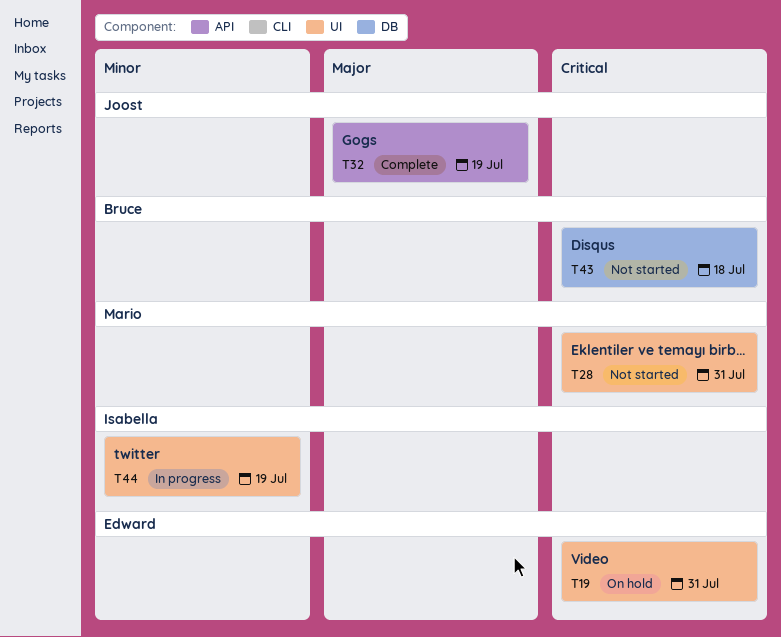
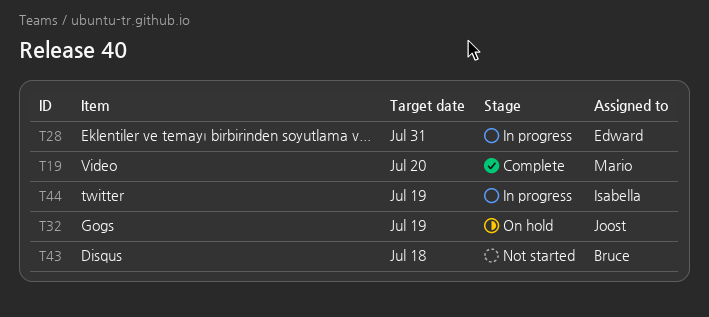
T19, status: On hold -> Complete
T19, owner: Edward -> Mario
T19, due: Jul 31 -> Jul 20
T28, status: Not started -> In progress
T28, owner: Mario -> Edward
T32, status: Complete -> On hold

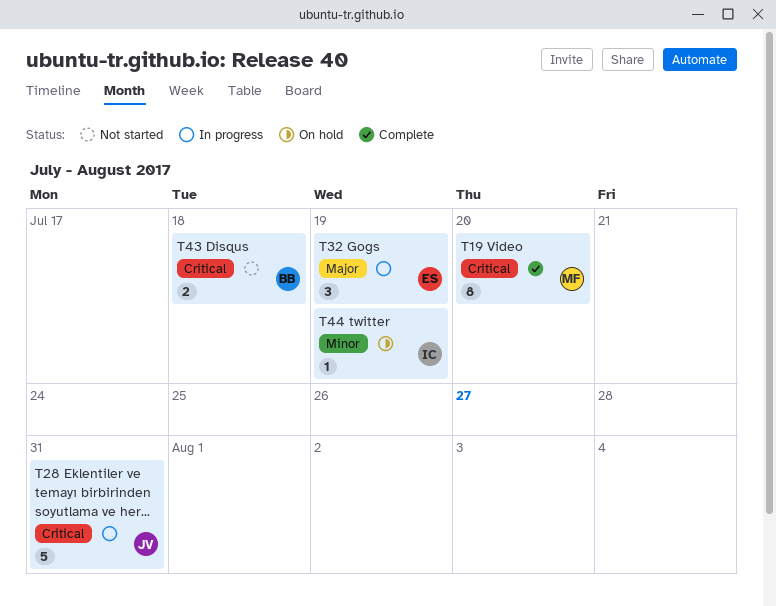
T28, owner: Edward -> Joost
T32, status: On hold -> In progress
T32, owner: Joost -> Edward
T44, status: In progress -> On hold

